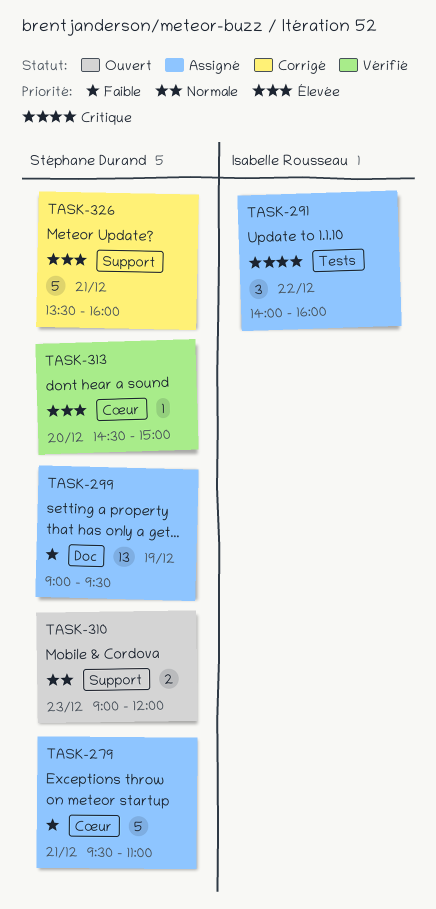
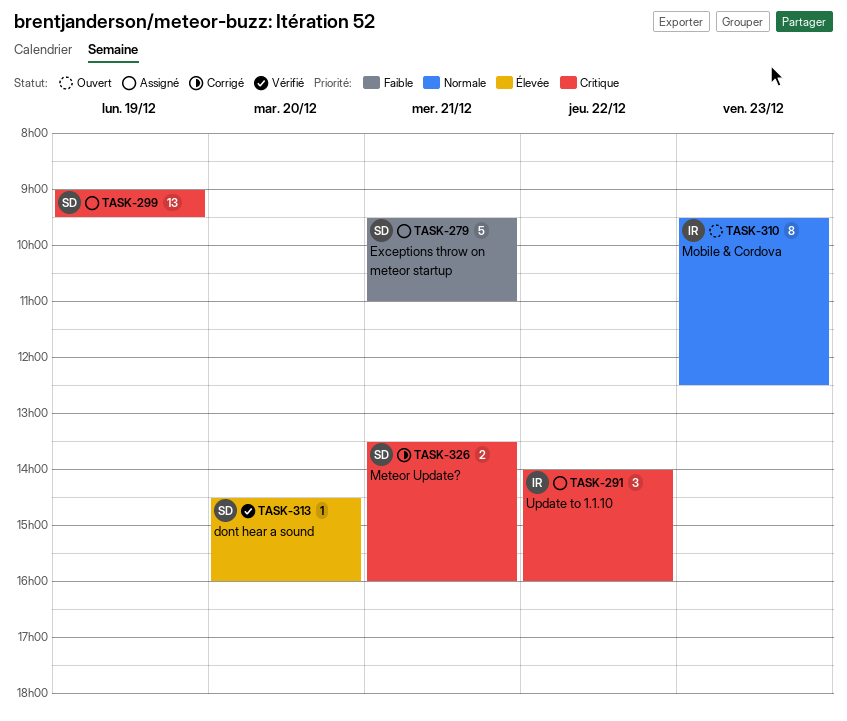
TASK-299, priority: Faible -> Critique
TASK-310, owner: Stéphane Durand -> Isabelle Rousseau
TASK-310, estimate: 2 -> 8
TASK-310, begins: 09:00 -> 09:30
TASK-310, ends: 12:00 -> 12:30
TASK-313, ends: 15:00 -> 16:00
TASK-326, priority: Élevée -> Critique
TASK-326, estimate: 5 -> 2

